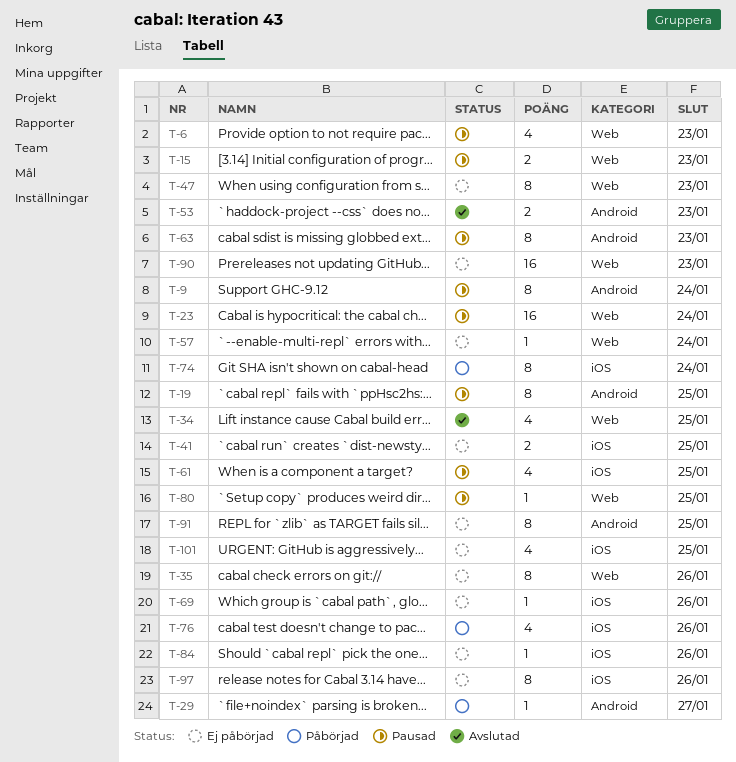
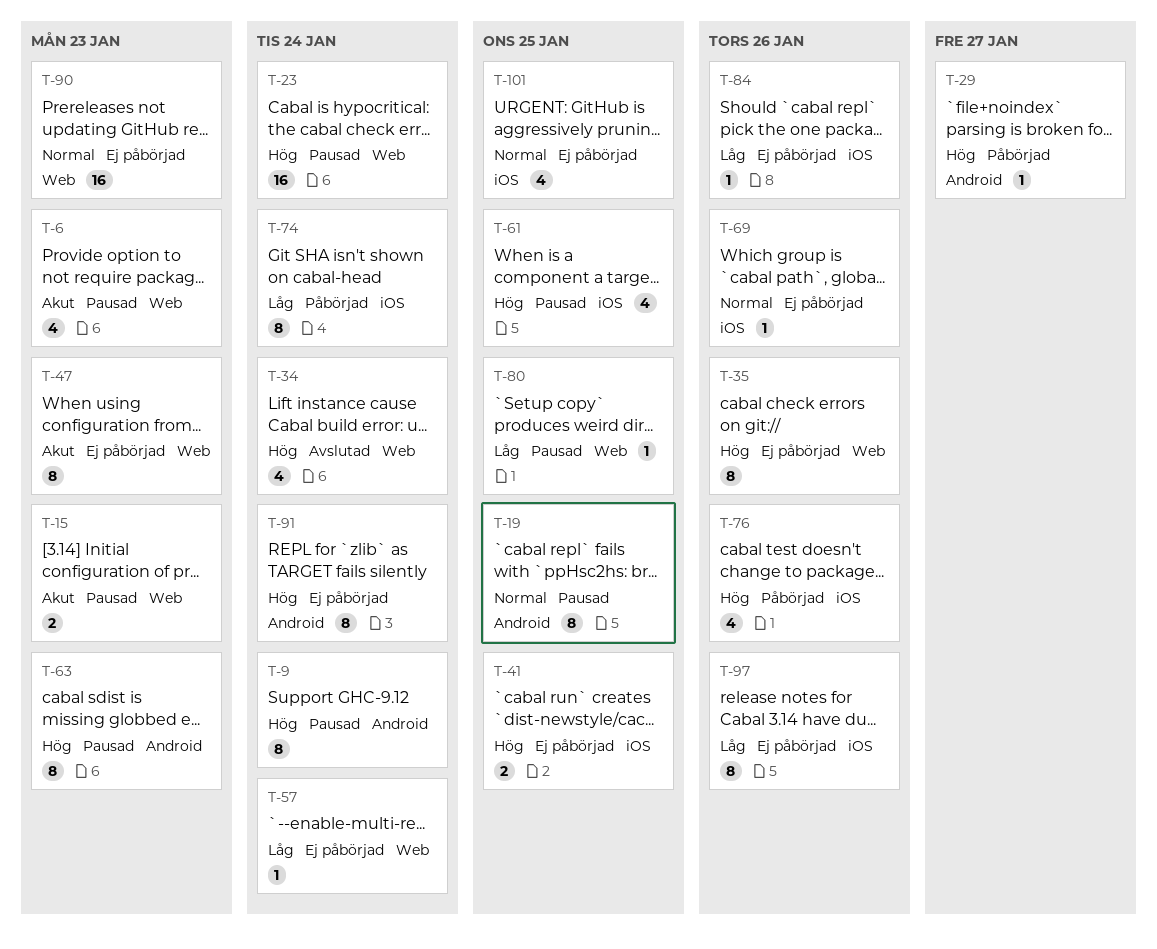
T-34, due: Jan 25 -> Jan 24
T-53: present -> none
T-91, due: Jan 25 -> Jan 24

